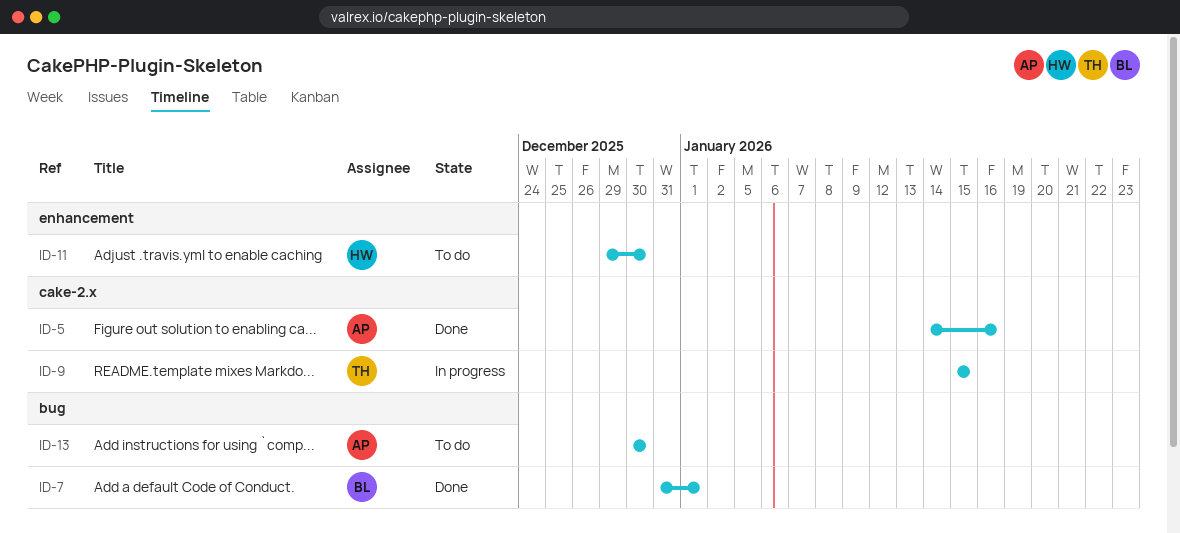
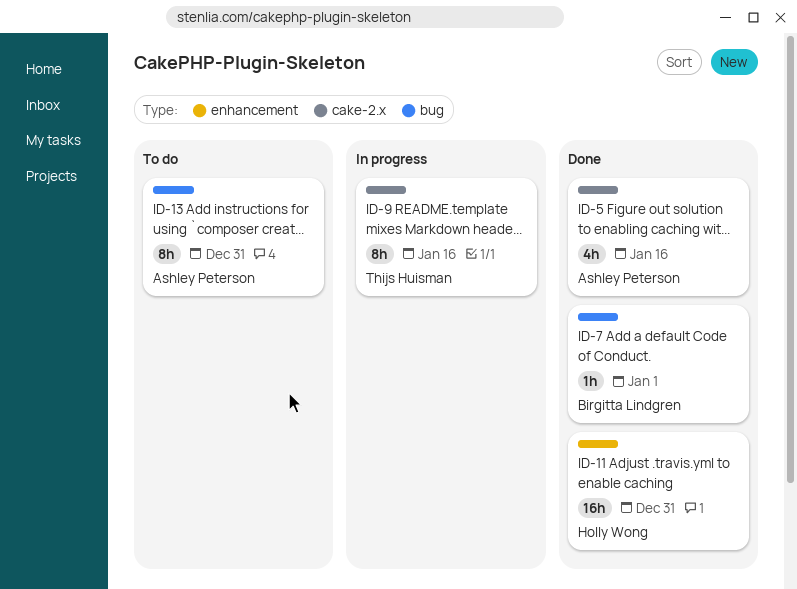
ID-9, due: Jan 15 -> Jan 16
ID-11, status: To do -> Done
ID-11, due: Dec 30 -> Dec 31
ID-13, due: Dec 30 -> Dec 31

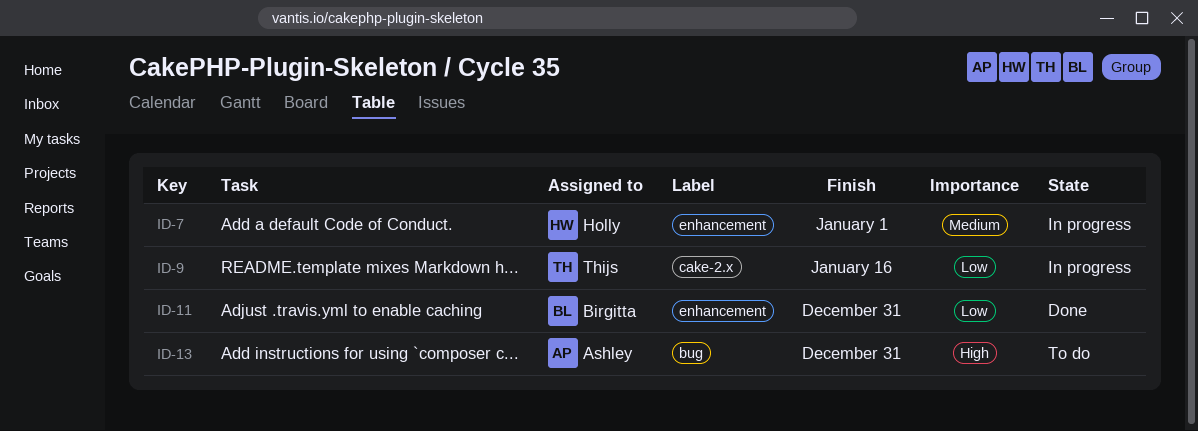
ID-5: present -> none
ID-7, status: Done -> In progress
ID-7, owner: Birgitta Lindgren -> Holly Wong
ID-7, label: bug -> enhancement
ID-11, owner: Holly Wong -> Birgitta Lindgren

